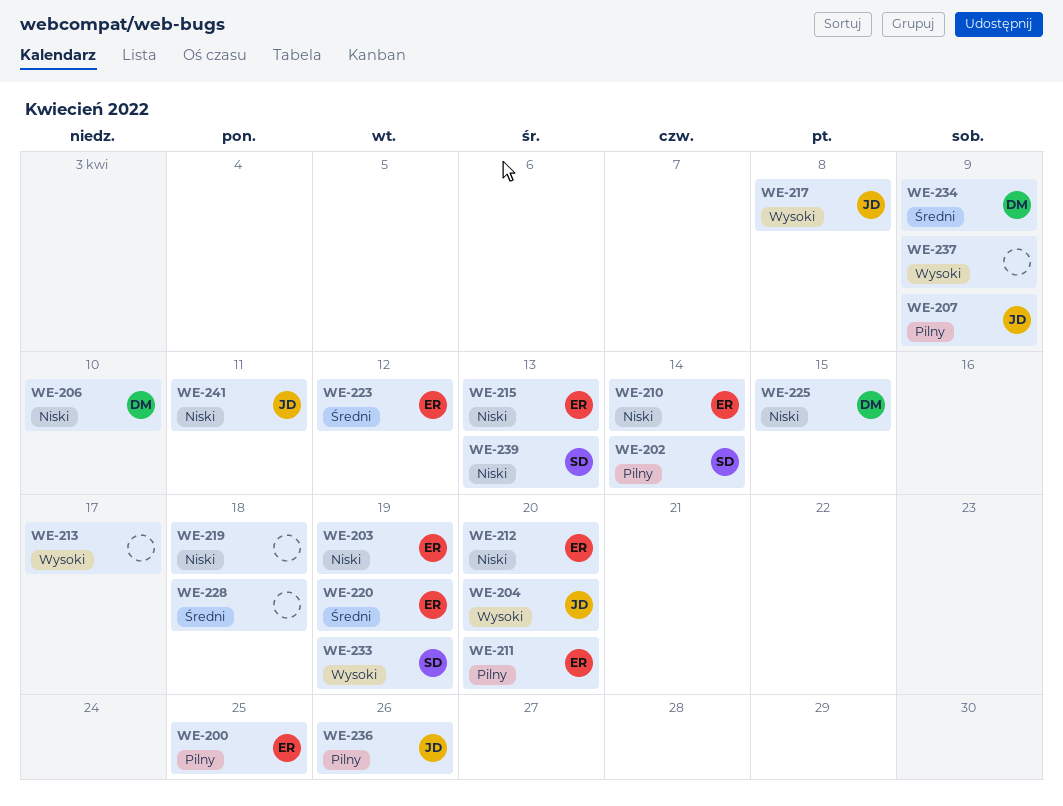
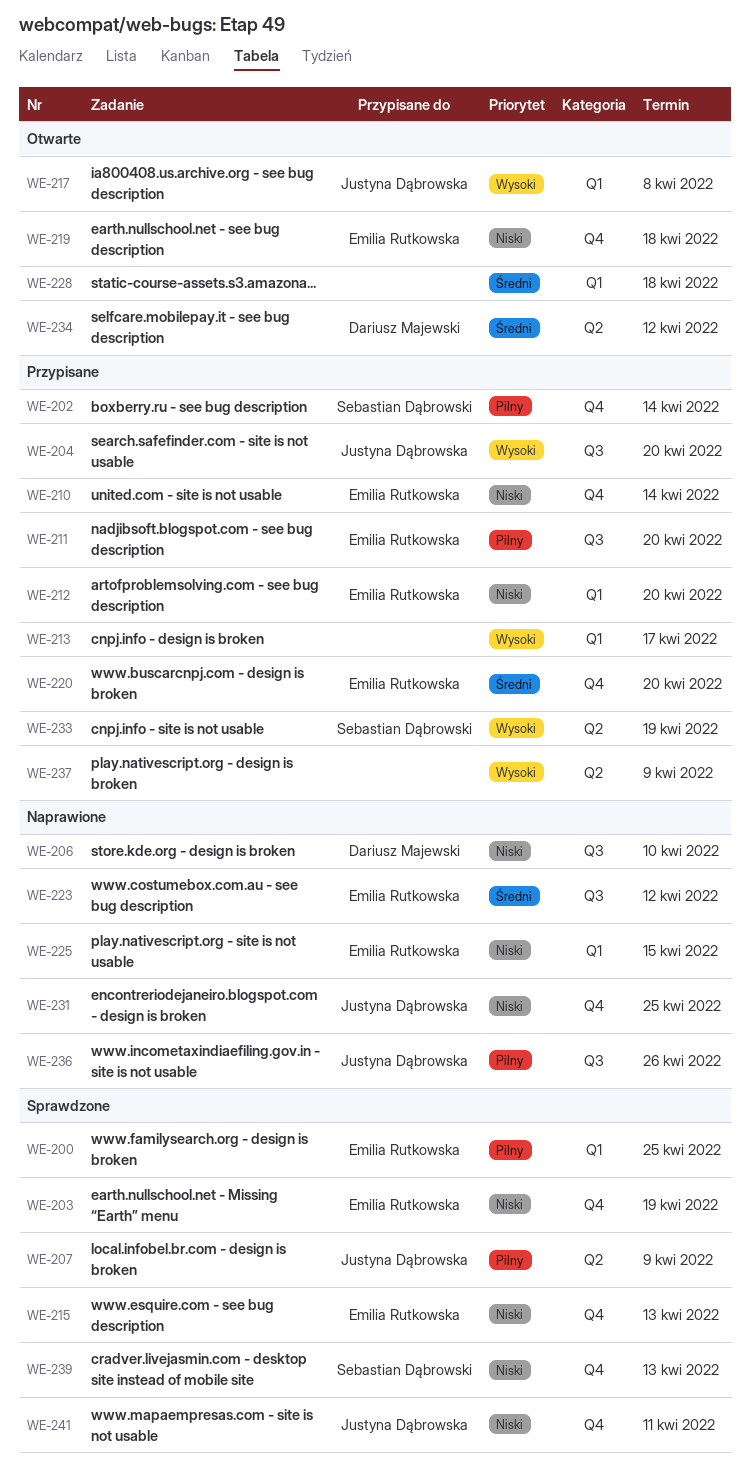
WE-219, owner: none -> Emilia Rutkowska
WE-220, due: Apr 19 -> Apr 20
WE-225, owner: Dariusz Majewski -> Emilia Rutkowska
WE-231: none -> present
WE-234, due: Apr 9 -> Apr 12

